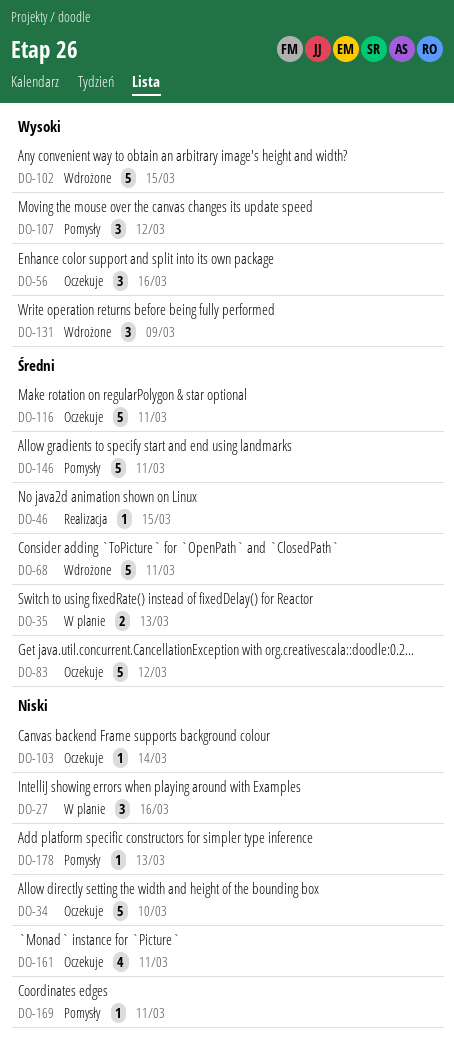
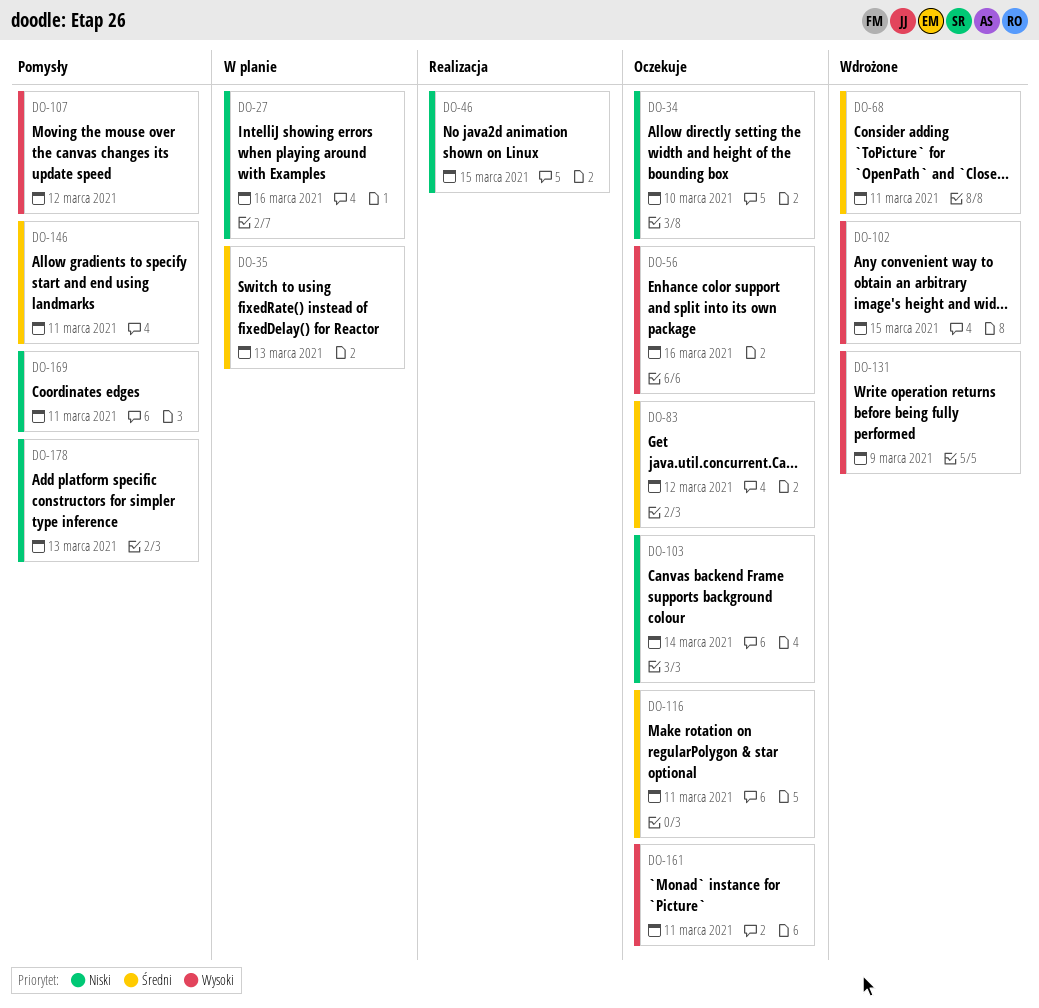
DO-46, priority: Średni -> Niski
DO-161, priority: Niski -> Wysoki

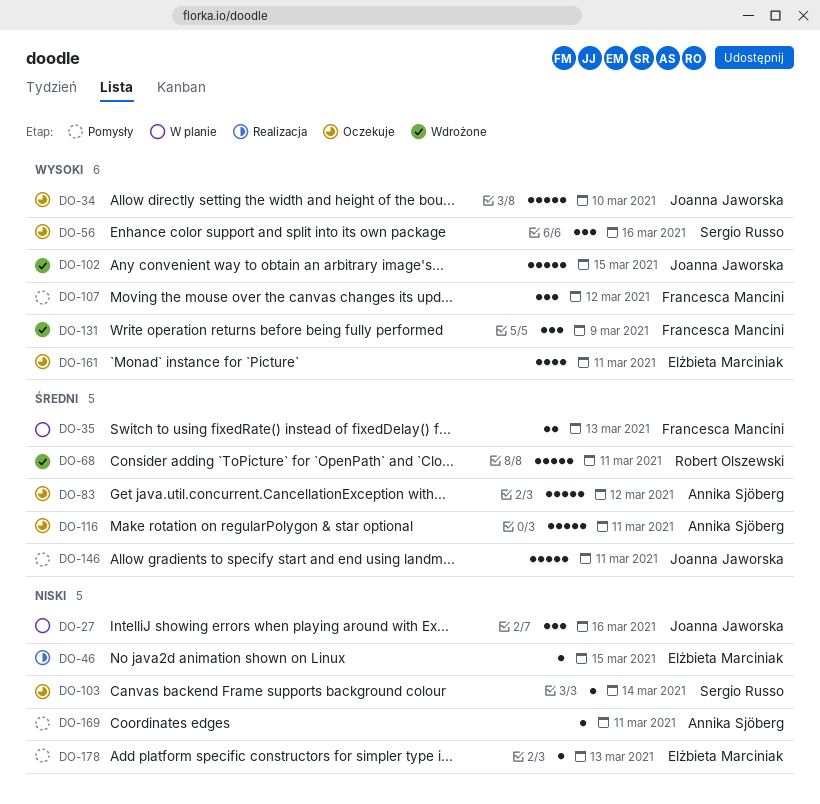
DO-34, priority: Niski -> Wysoki

